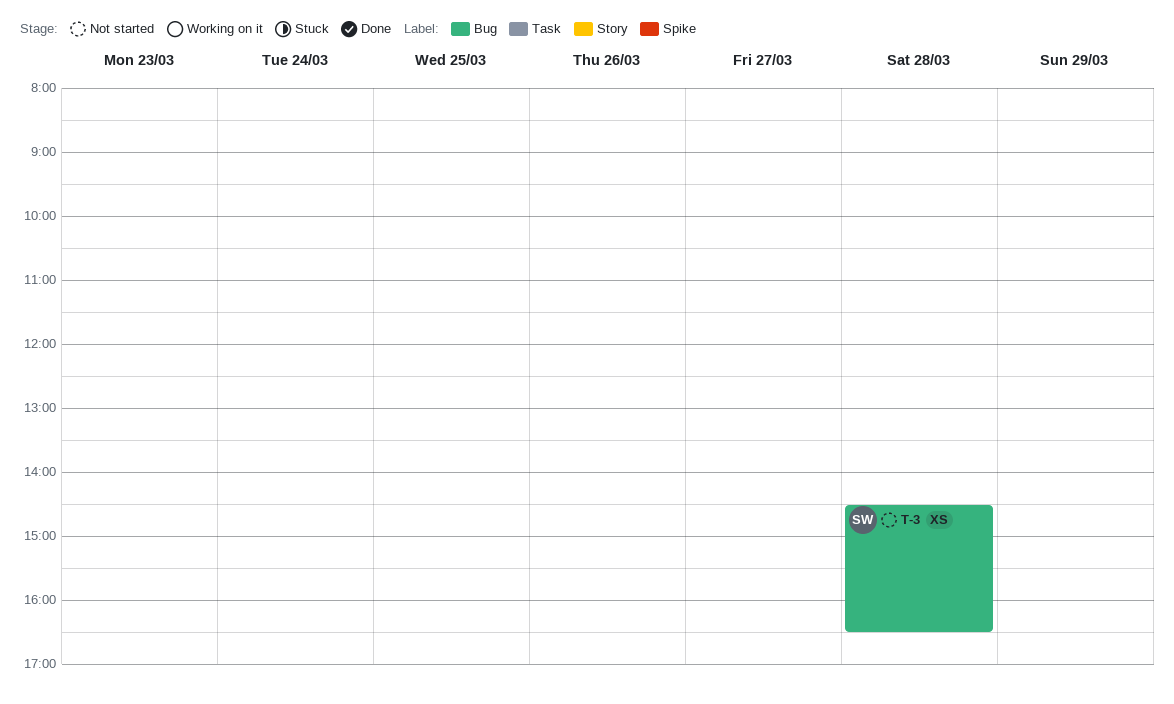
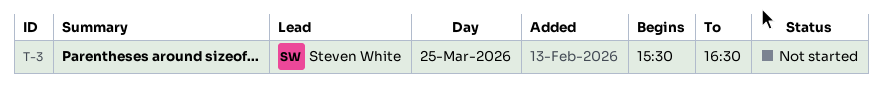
T-3, day: Mar 28 -> Mar 25
T-3, begins: 14:30 -> 15:30

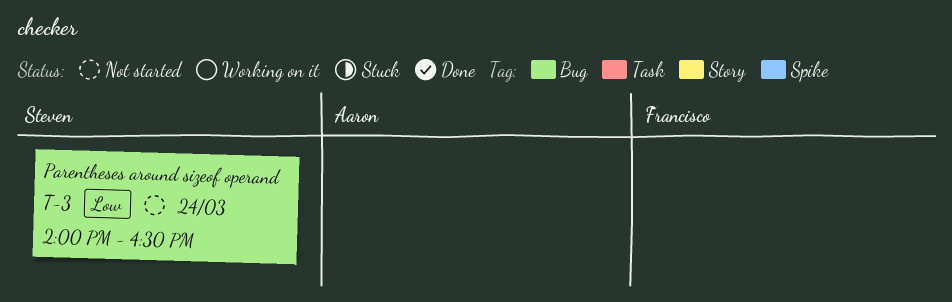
T-3, day: Mar 25 -> Mar 24
T-3, begins: 15:30 -> 14:00

